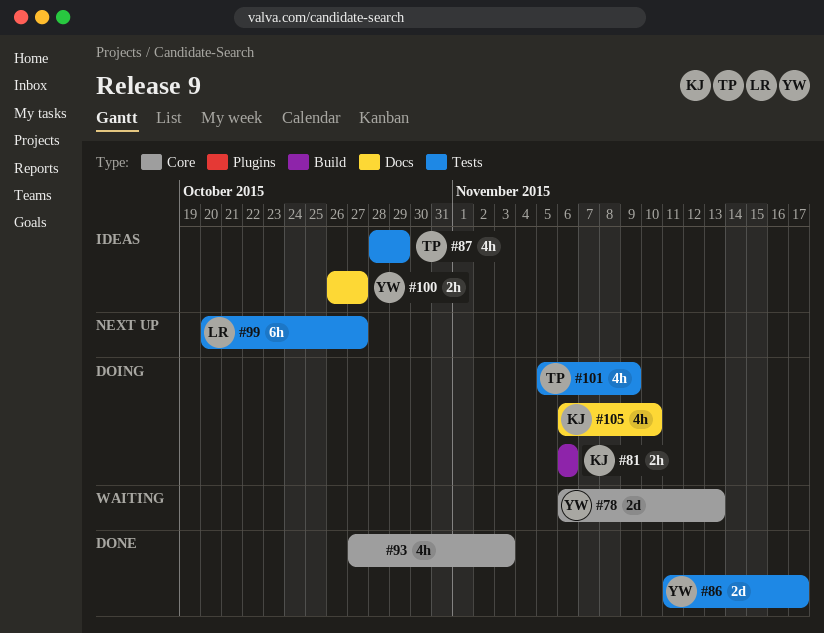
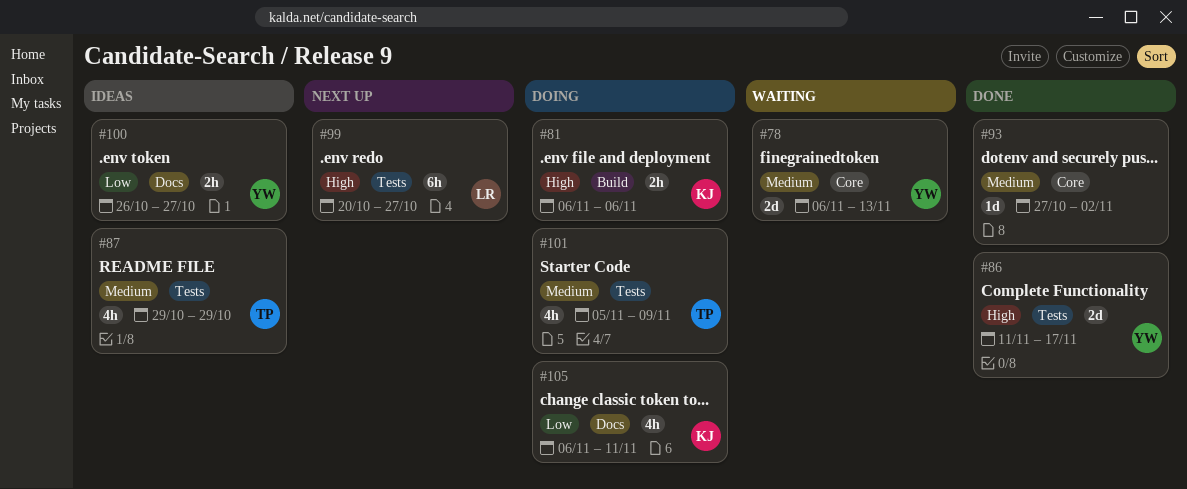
#87, start: Oct 28 -> Oct 29
#93, estimate: 4h -> 1d
#93, due: Nov 3 -> Nov 2
#105, due: Nov 10 -> Nov 11

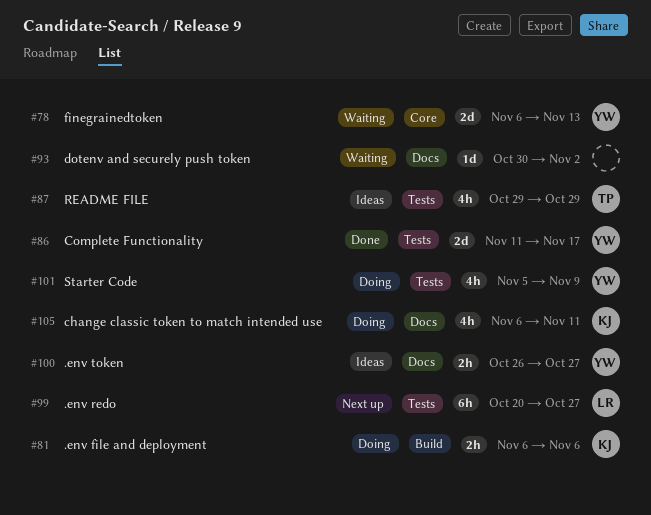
#93, status: Done -> Waiting
#93, label: Core -> Docs
#93, start: Oct 27 -> Oct 30
#101, owner: TP -> YW

